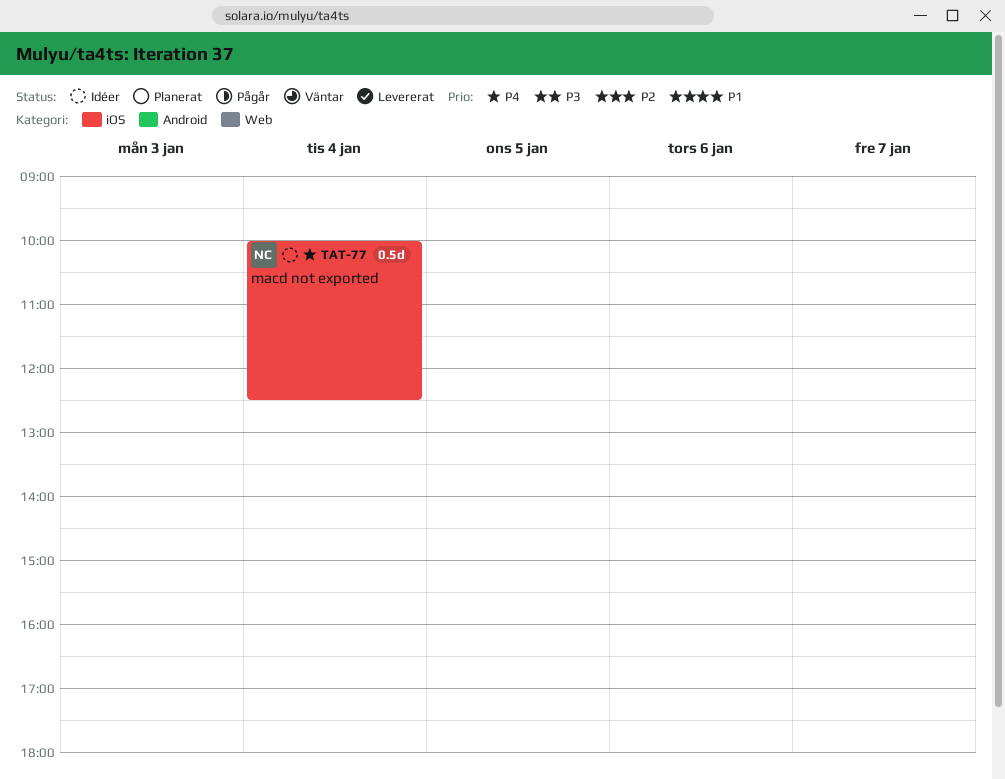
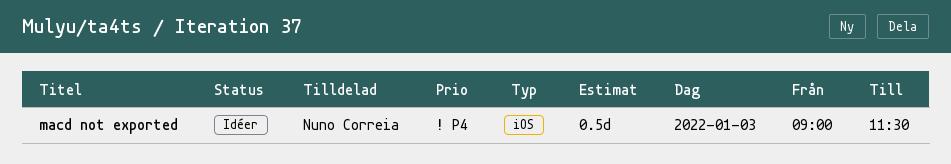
macd not exported, day: Jan 4 -> Jan 3
macd not exported, begins: 10:00 -> 09:00
macd not exported, ends: 12:30 -> 11:30

